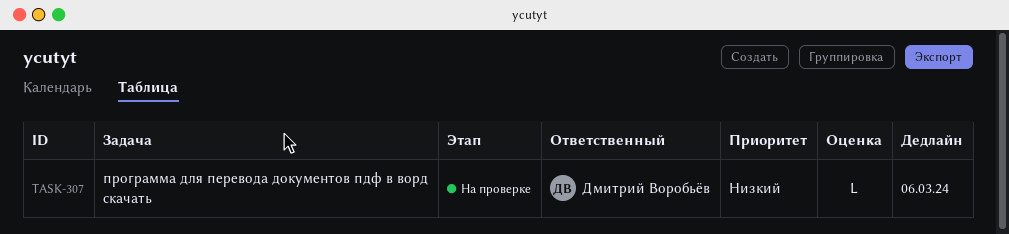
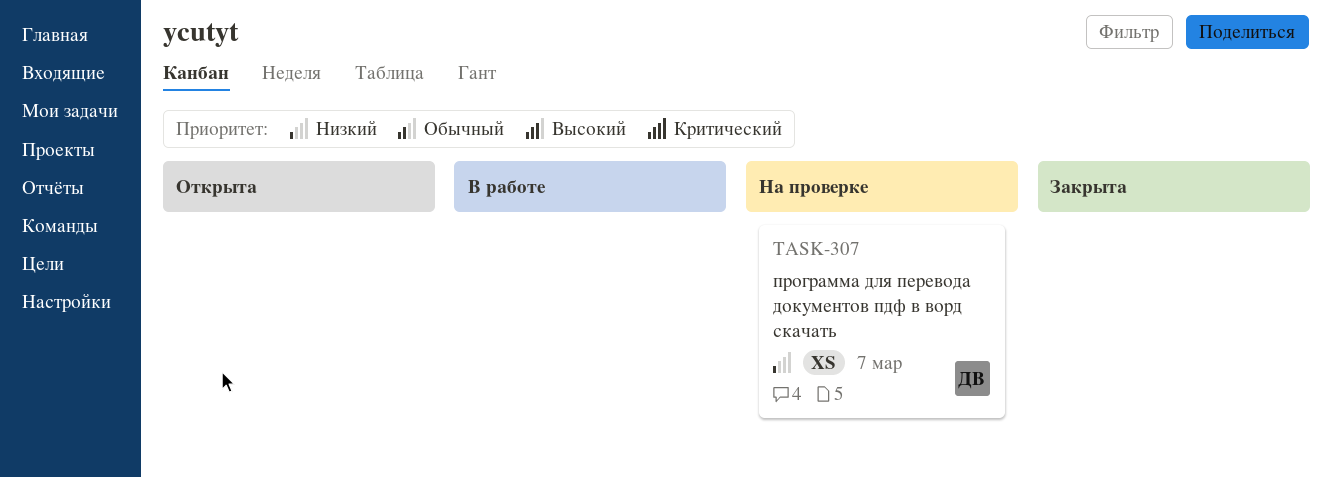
TASK-307, estimate: L -> XS
TASK-307, due: Mar 6 -> Mar 7

